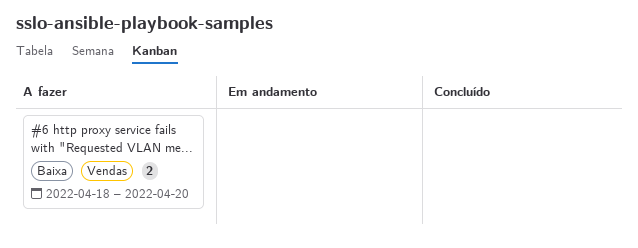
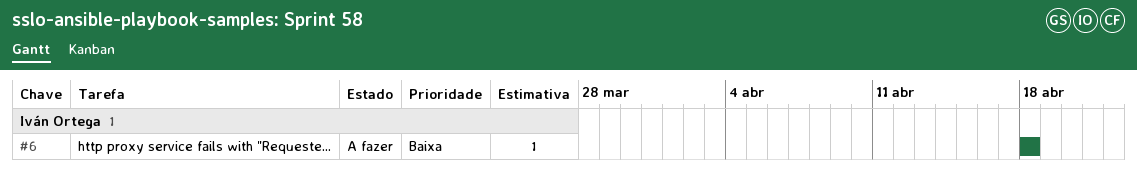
#6, estimate: 2 -> 1
#6, due: Apr 20 -> Apr 18

